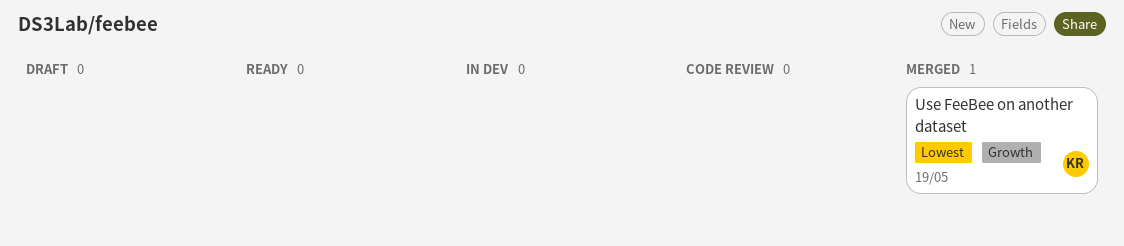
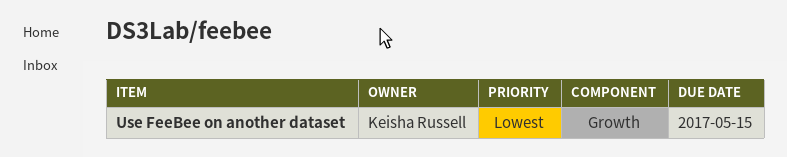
Use FeeBee on another dataset, due: May 19 -> May 15

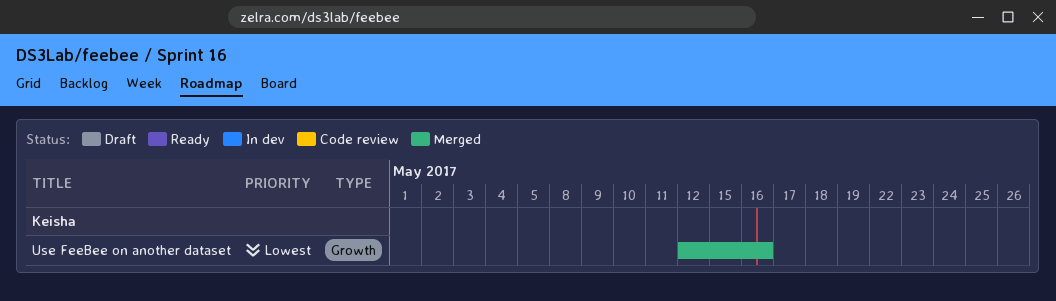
Use FeeBee on another dataset, due: May 15 -> May 16

